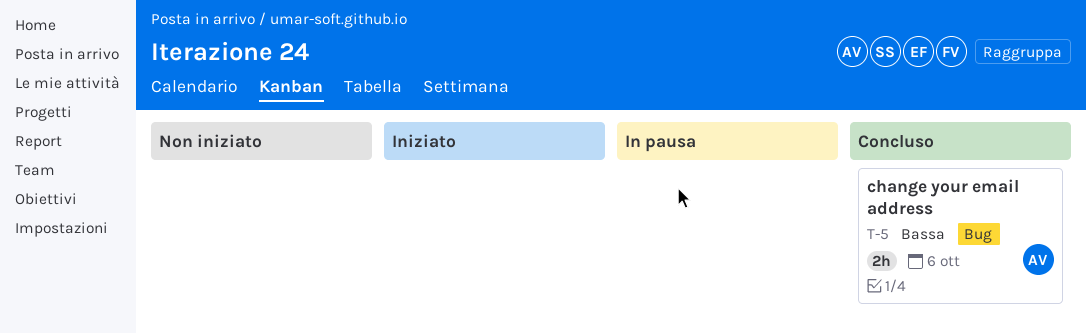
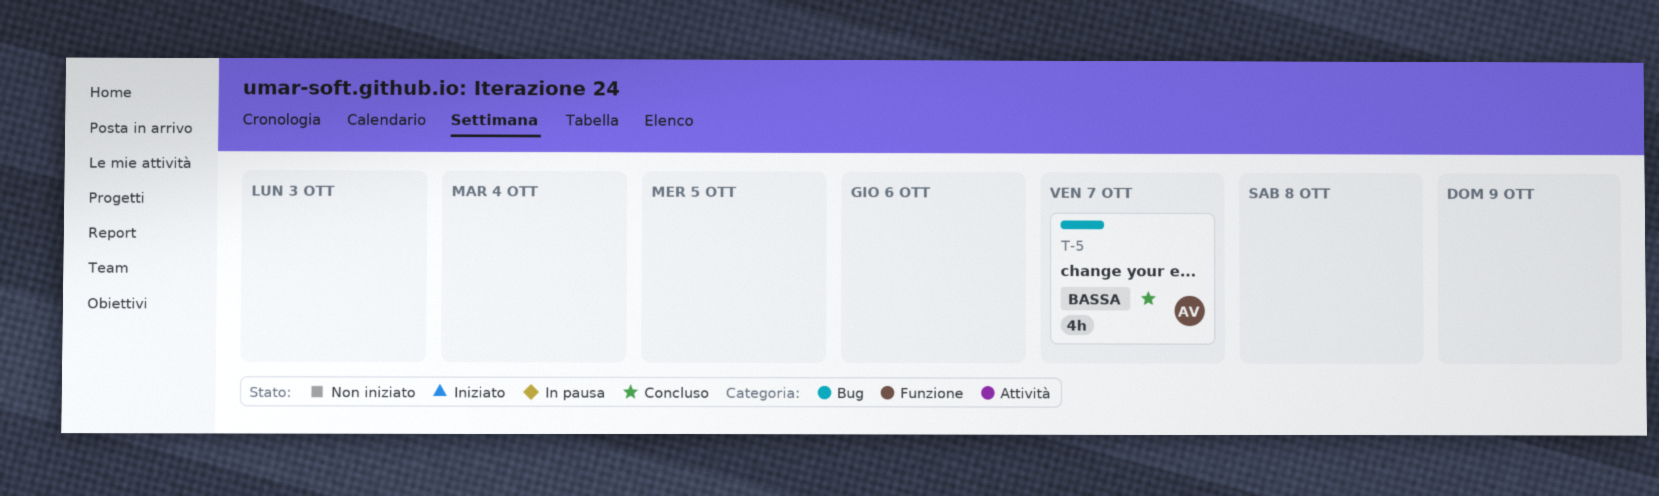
T-5, estimate: 2h -> 4h
T-5, due: Oct 6 -> Oct 7

